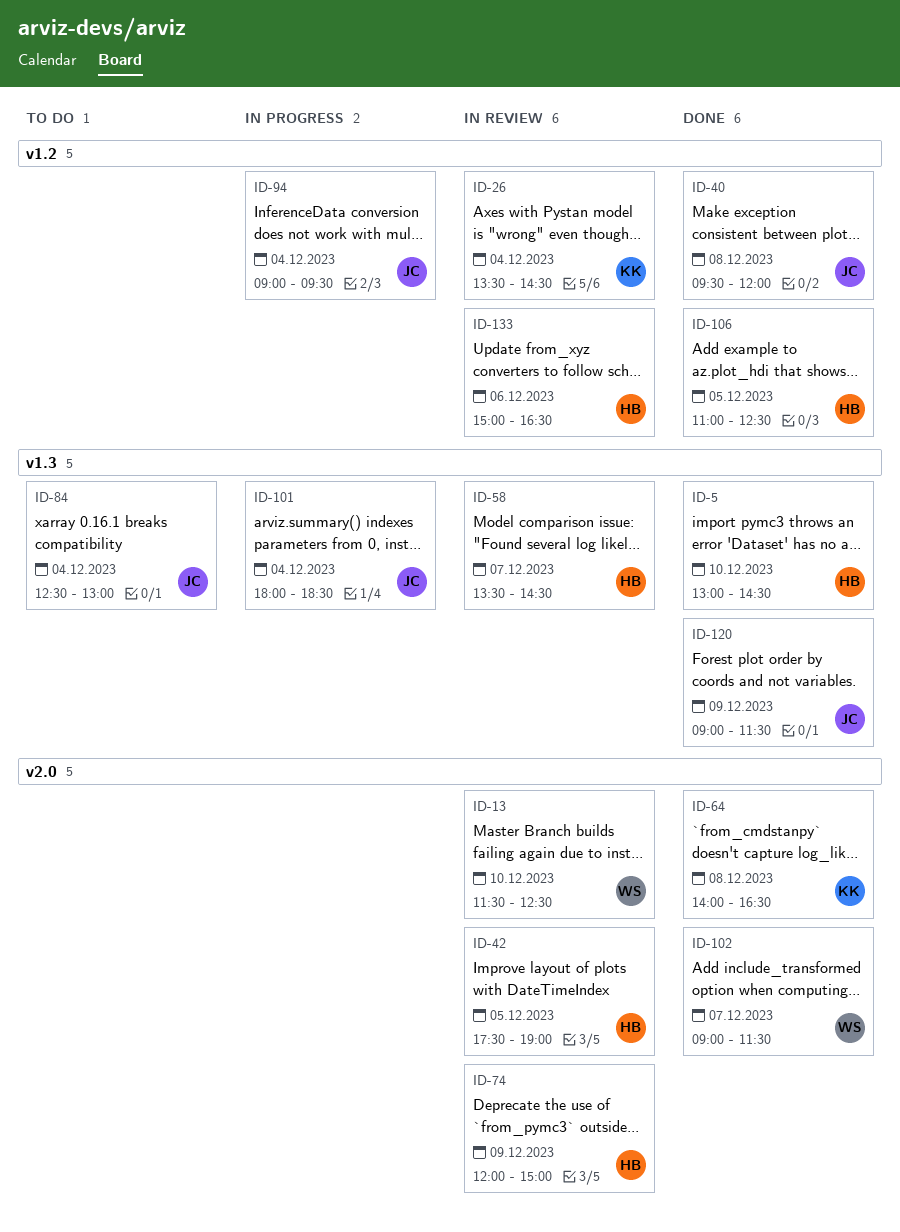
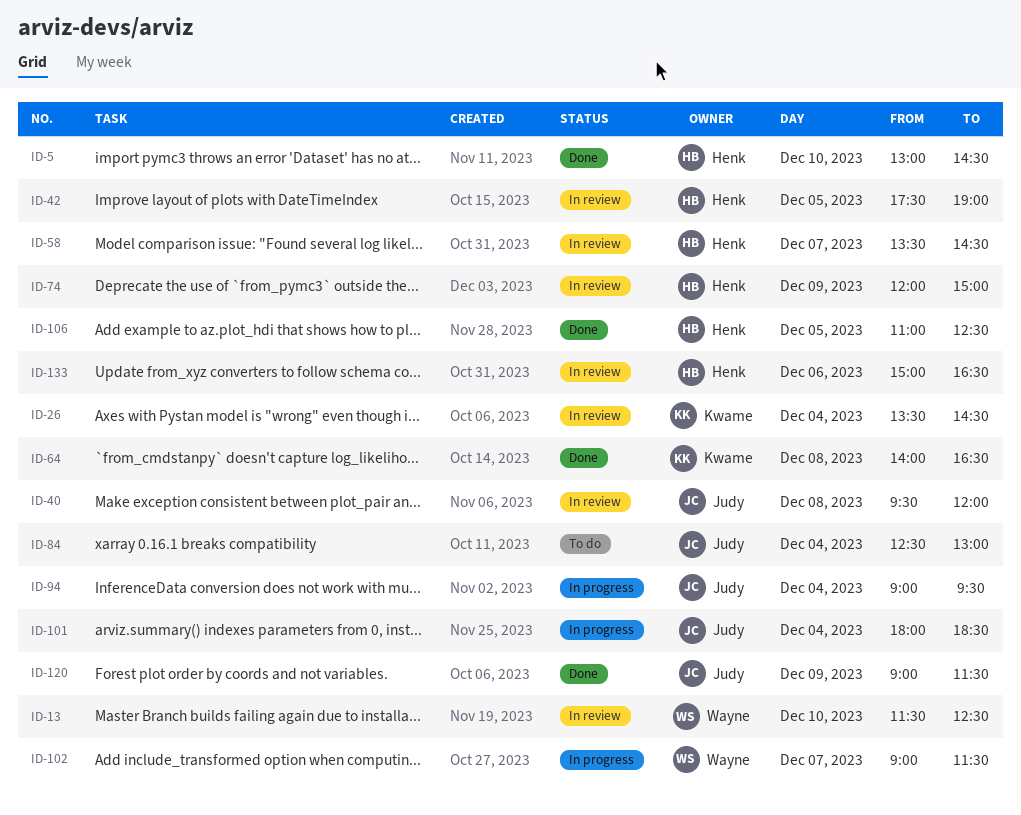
ID-40, status: Done -> In review
ID-102, status: Done -> In progress

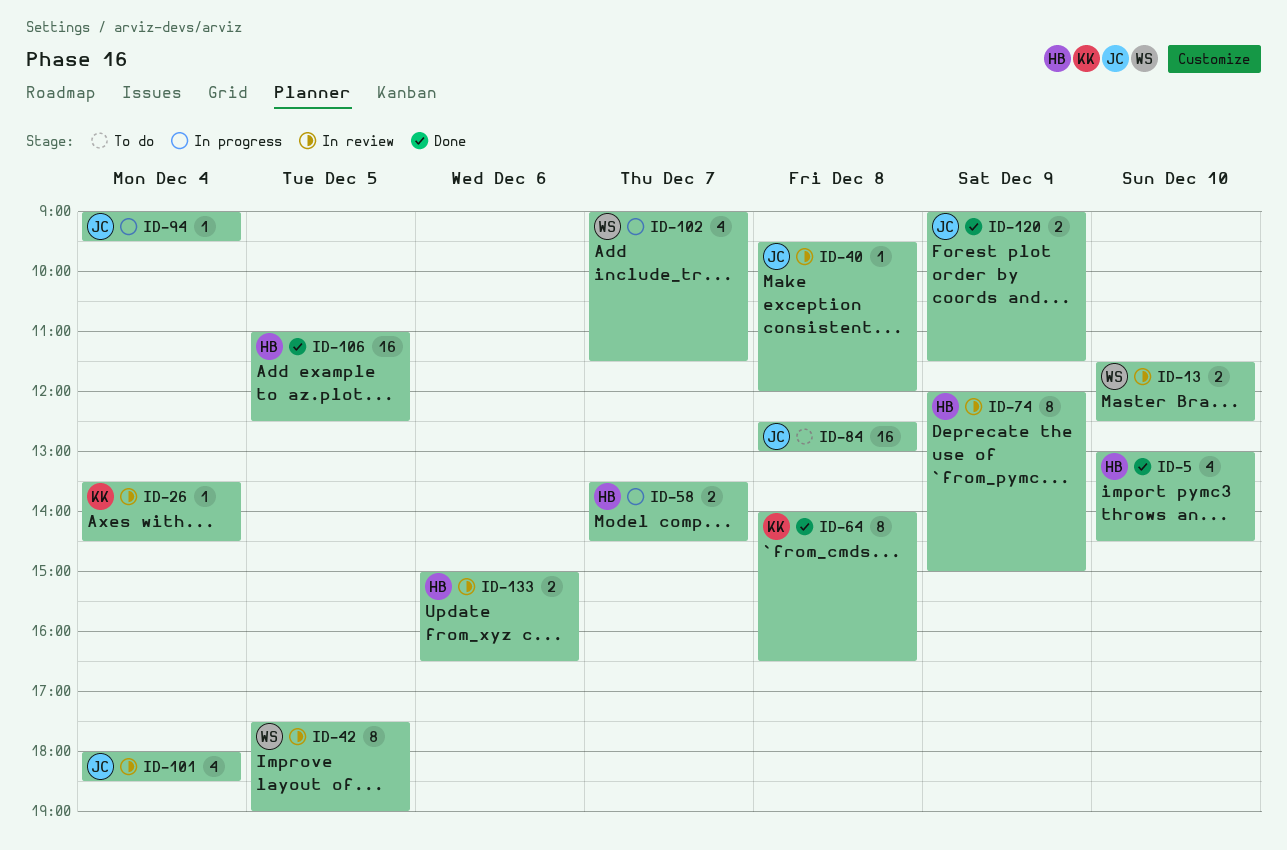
ID-42, owner: Henk -> Wayne
ID-58, status: In review -> In progress
ID-84, day: Dec 4 -> Dec 8
ID-101, status: In progress -> In review

